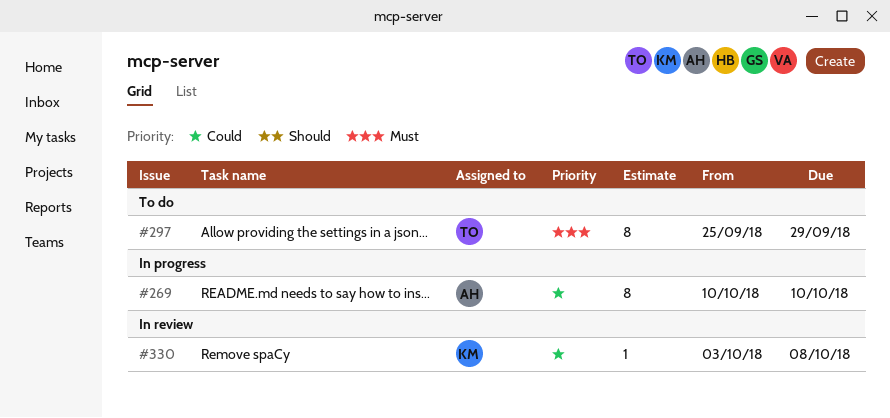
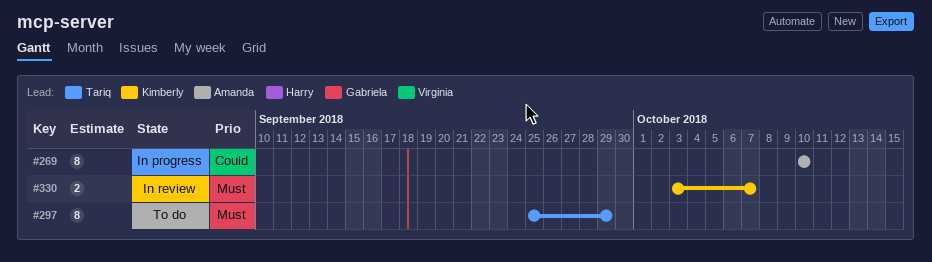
#330, priority: Could -> Must
#330, estimate: 1 -> 2
#330, due: Oct 8 -> Oct 7

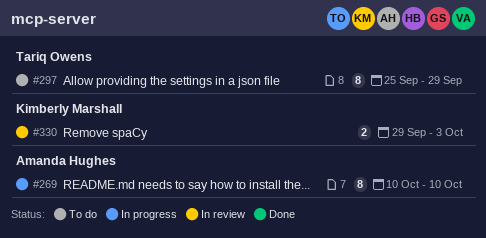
#330, start: Oct 3 -> Sep 29
#330, due: Oct 7 -> Oct 3

